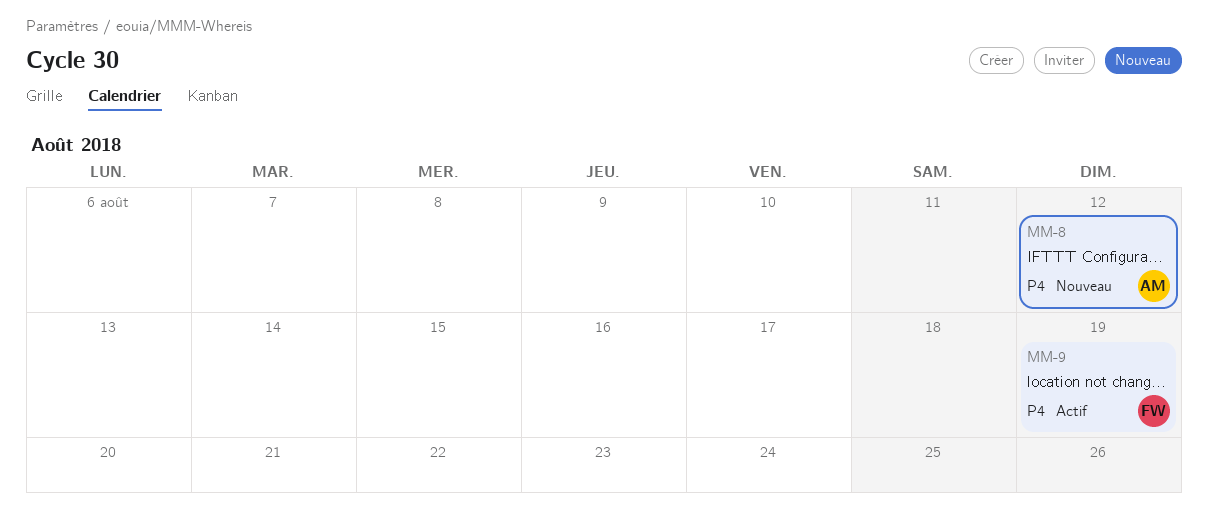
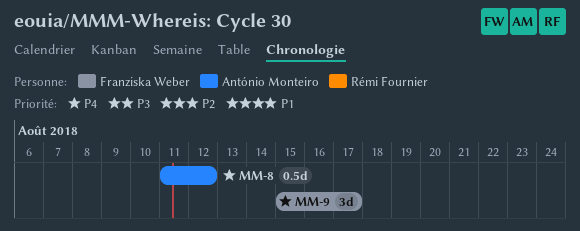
MM-9, due: Aug 19 -> Aug 17

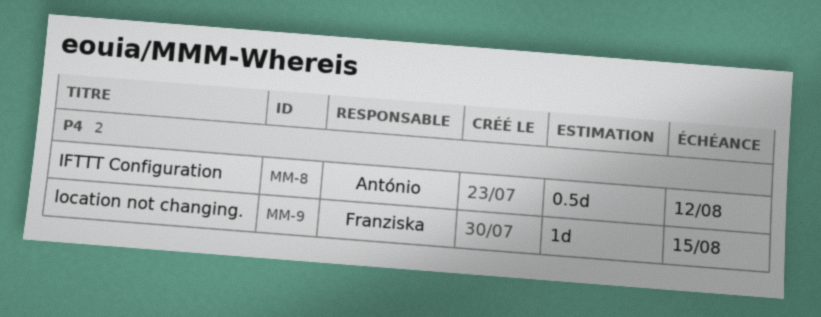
MM-9, estimate: 3d -> 1d
MM-9, due: Aug 17 -> Aug 15

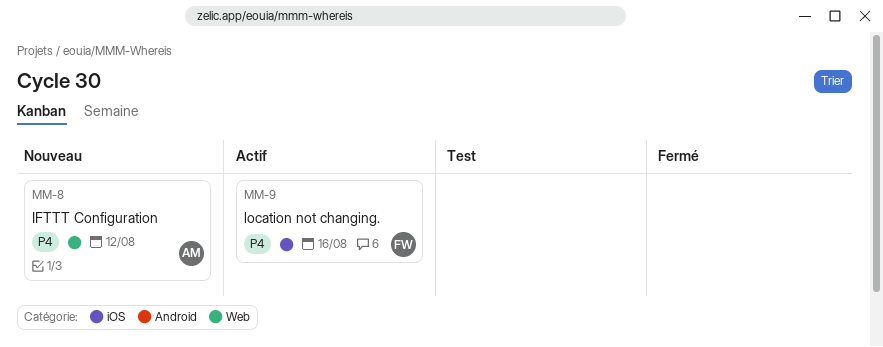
MM-9, due: Aug 15 -> Aug 16

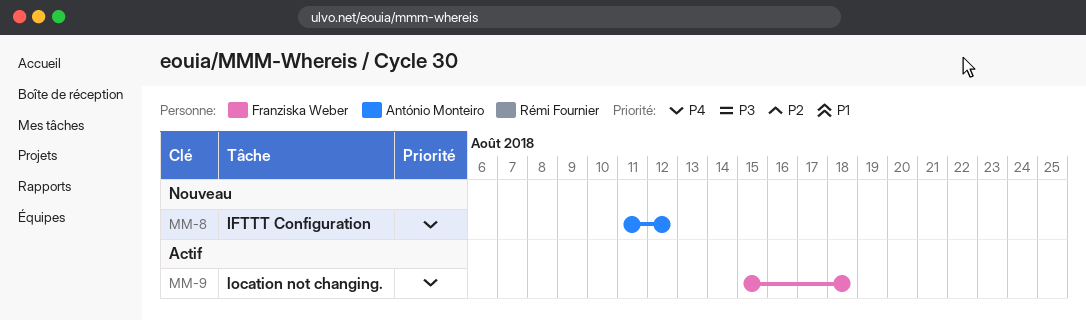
MM-9, due: Aug 16 -> Aug 18

